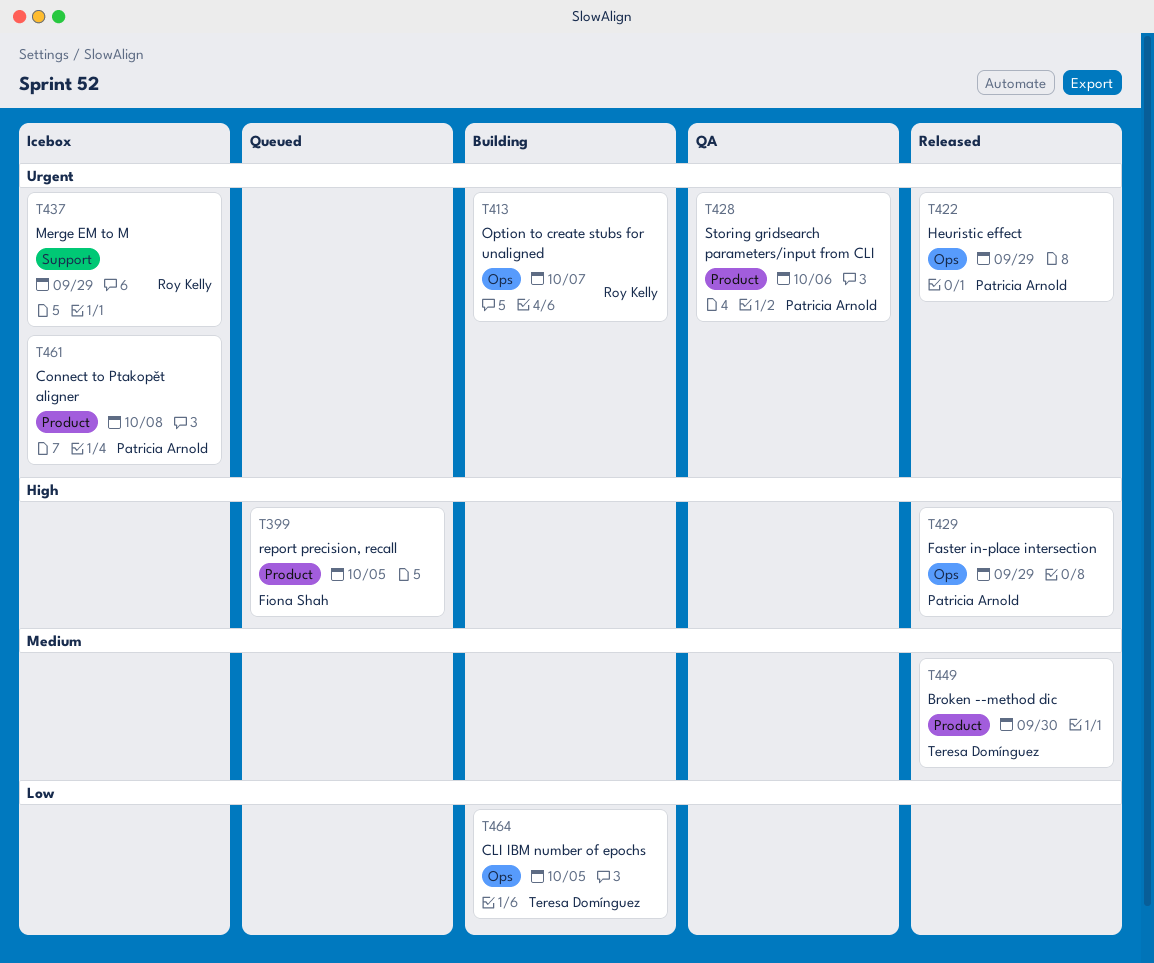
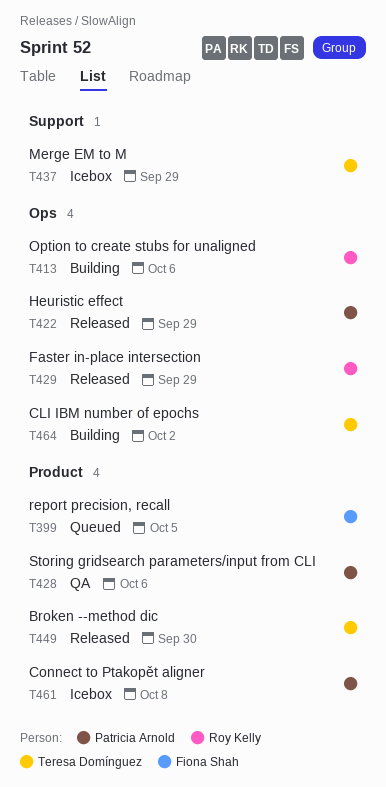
T413, due: Oct 7 -> Oct 6
T429, owner: Patricia Arnold -> Roy Kelly
T437, owner: Roy Kelly -> Teresa Domínguez
T464, due: Oct 5 -> Oct 2

